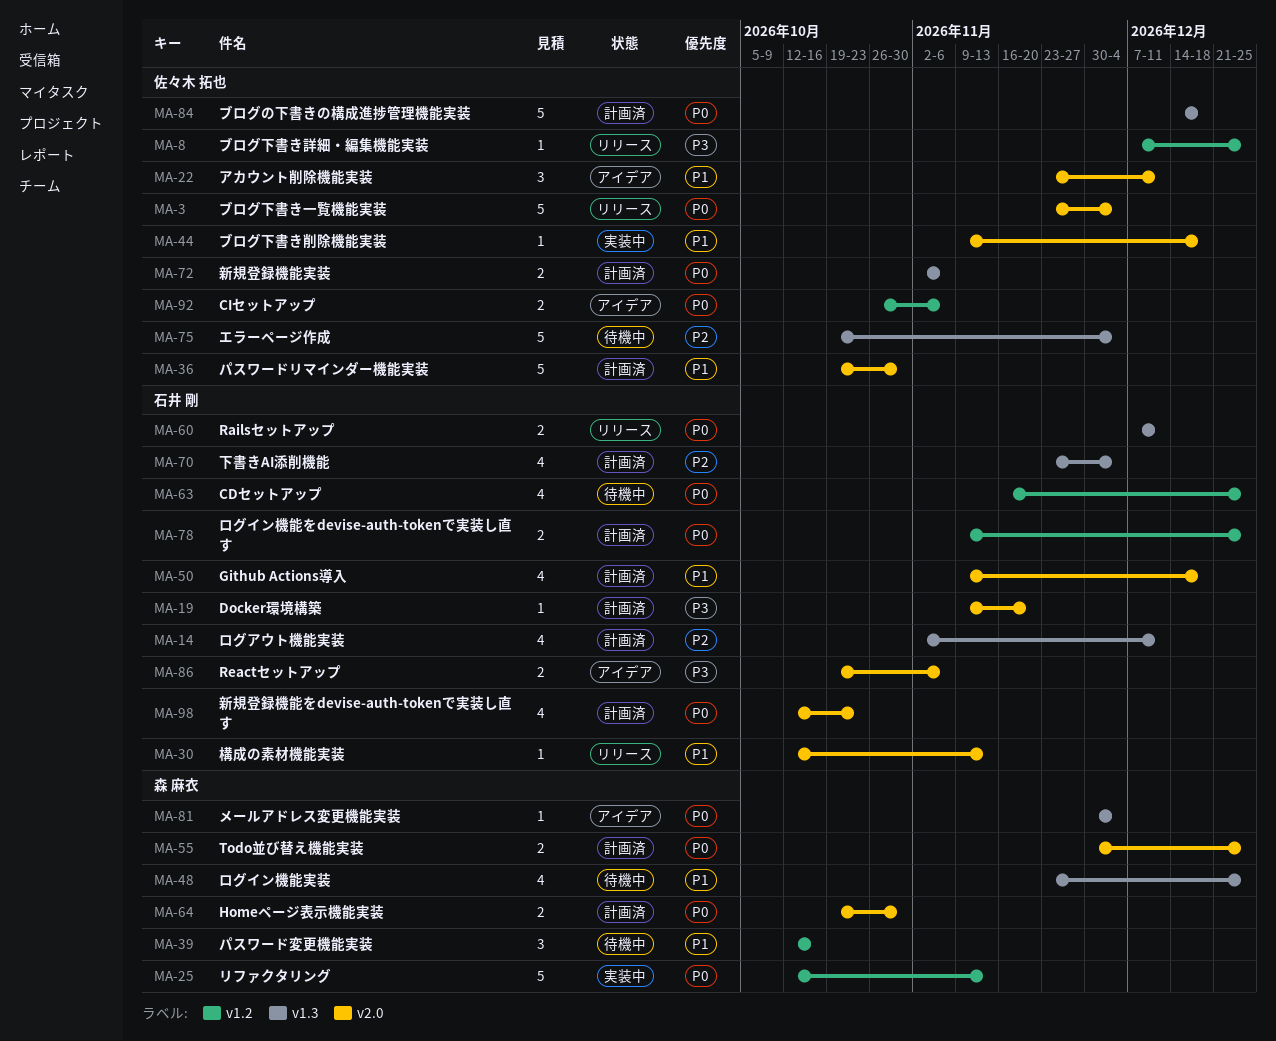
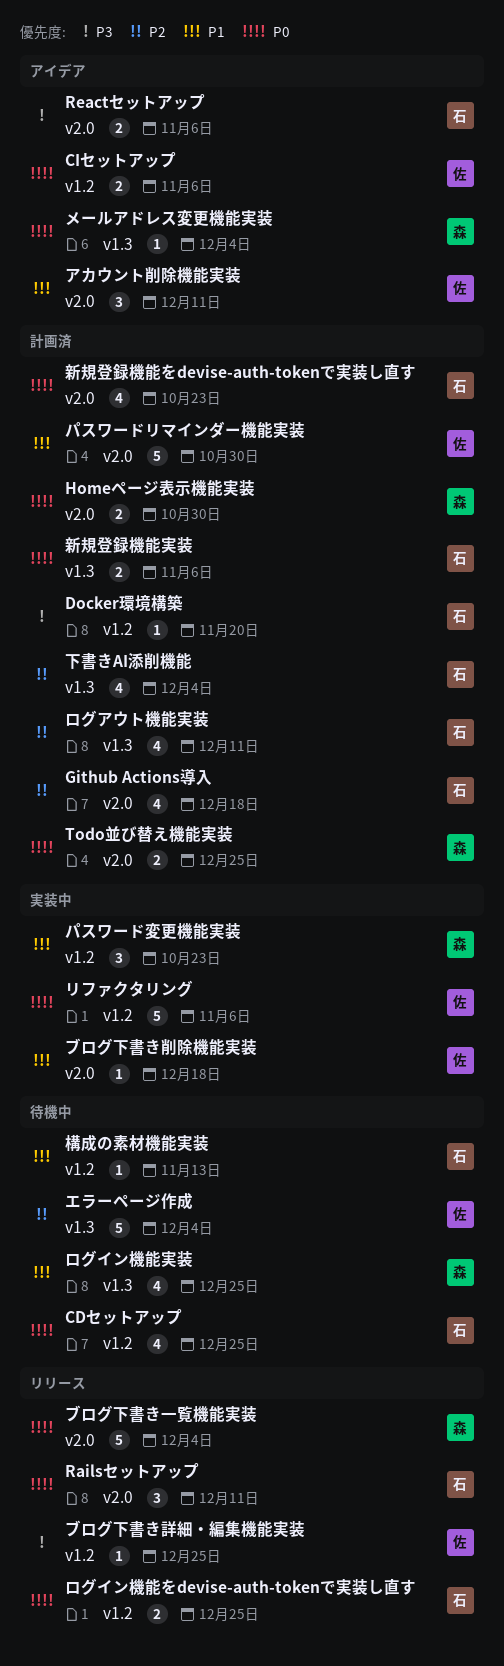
Docker環境構築, label: v2.0 -> v1.2
Github Actions導入, priority: P1 -> P2
Railsセットアップ, label: v1.3 -> v2.0
Railsセットアップ, estimate: 2 -> 3
パスワード変更機能実装, status: 待機中 -> 実装中
パスワード変更機能実装, due: Oct 16 -> Oct 23
ブログの下書きの構成進捗管理機能実装: present -> none
ブログ下書き一覧機能実装, owner: 佐々木 拓也 -> 森 麻衣
リファクタリング, owner: 森 麻衣 -> 佐々木 拓也
リファクタリング, due: Nov 13 -> Nov 6
ログイン機能をdevise-auth-tokenで実装し直す, status: 計画済 -> リリース
新規登録機能実装, owner: 佐々木 拓也 -> 石井 剛
構成の素材機能実装, status: リリース -> 待機中
構成の素材機能実装, label: v2.0 -> v1.2

